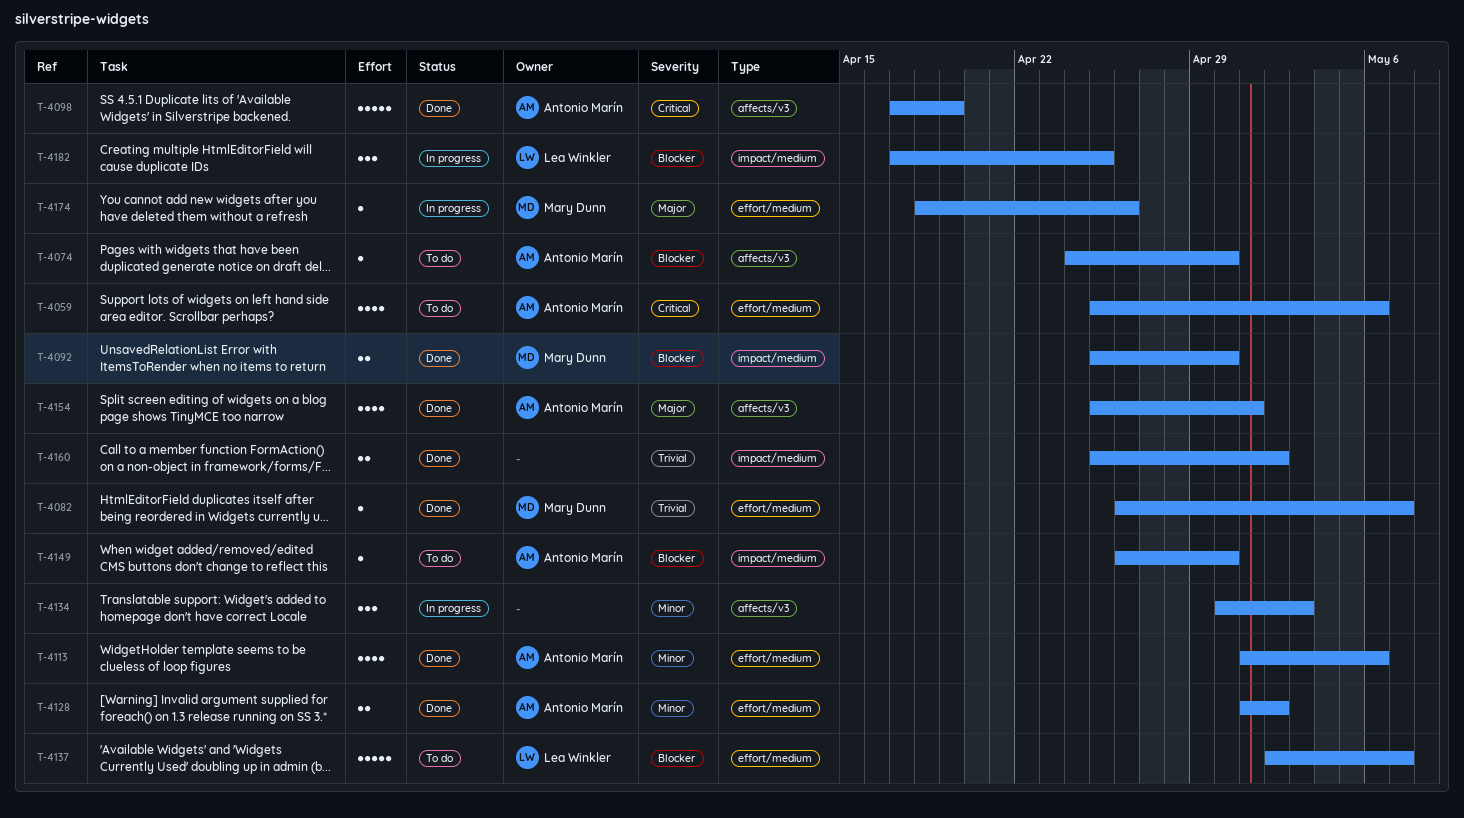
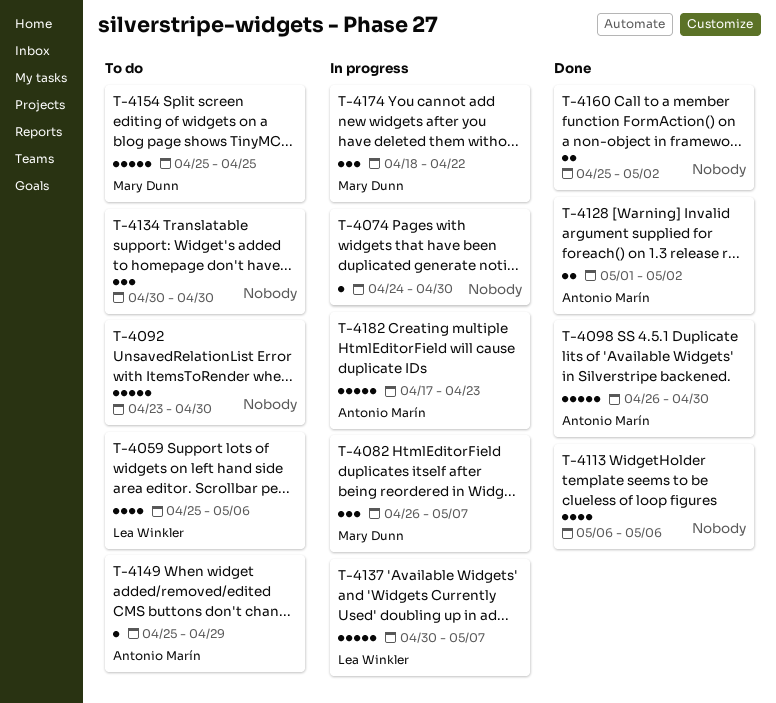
T-4059, owner: Antonio Marín -> Lea Winkler
T-4074, status: To do -> In progress
T-4074, owner: Antonio Marín -> none
T-4082, status: Done -> In progress
T-4082, estimate: 1 -> 3
T-4092, status: Done -> To do
T-4092, owner: Mary Dunn -> none
T-4092, estimate: 2 -> 5
T-4092, start: Apr 25 -> Apr 23
T-4098, start: Apr 17 -> Apr 26
T-4098, due: Apr 19 -> Apr 30
T-4113, owner: Antonio Marín -> none
T-4113, start: May 1 -> May 6
T-4134, status: In progress -> To do
T-4134, due: May 3 -> Apr 30
T-4137, status: To do -> In progress
T-4137, start: May 2 -> Apr 30
T-4149, start: Apr 26 -> Apr 25
T-4149, due: Apr 30 -> Apr 29
T-4154, status: Done -> To do
T-4154, owner: Antonio Marín -> Mary Dunn
T-4154, estimate: 4 -> 5
T-4154, due: May 1 -> Apr 25
T-4174, estimate: 1 -> 3
T-4174, due: Apr 26 -> Apr 22
T-4182, owner: Lea Winkler -> Antonio Marín
T-4182, estimate: 3 -> 5
T-4182, due: Apr 25 -> Apr 23

